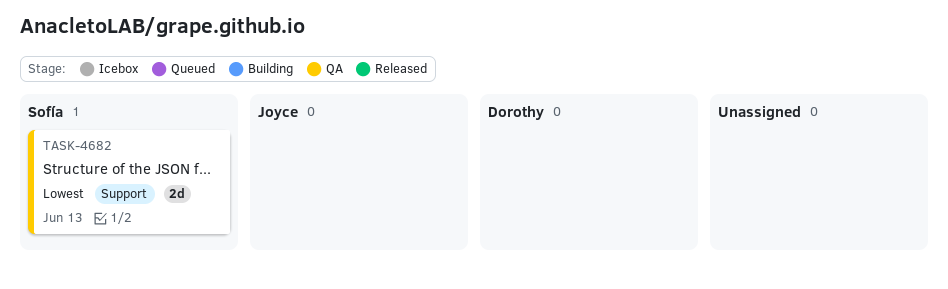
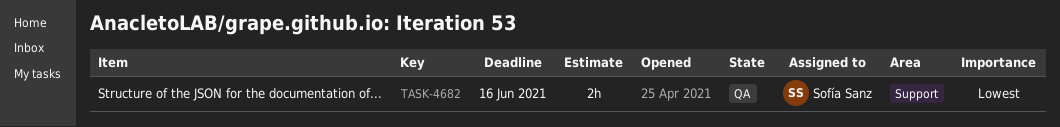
TASK-4682, estimate: 2d -> 2h
TASK-4682, due: Jun 13 -> Jun 16

